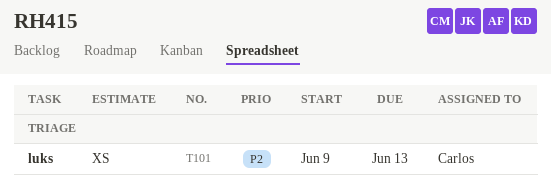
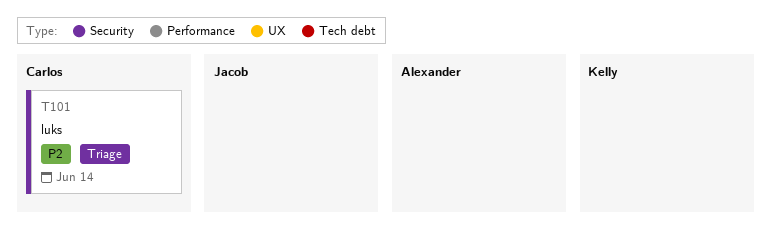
T101, due: Jun 13 -> Jun 14

